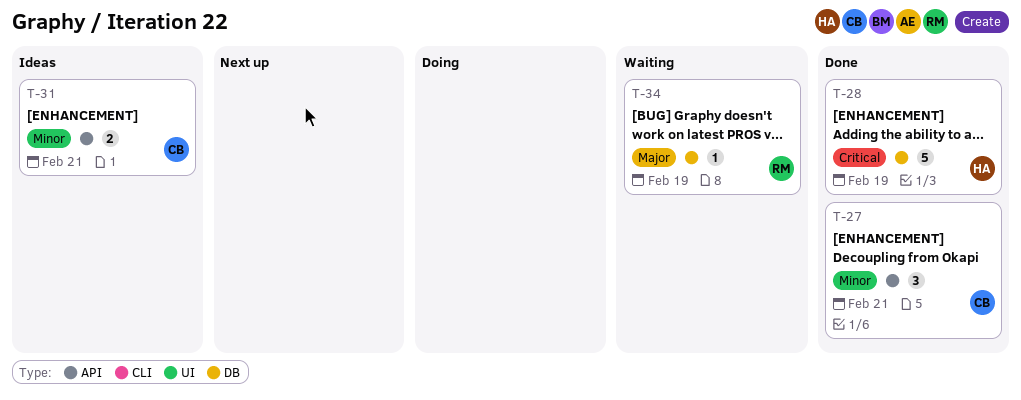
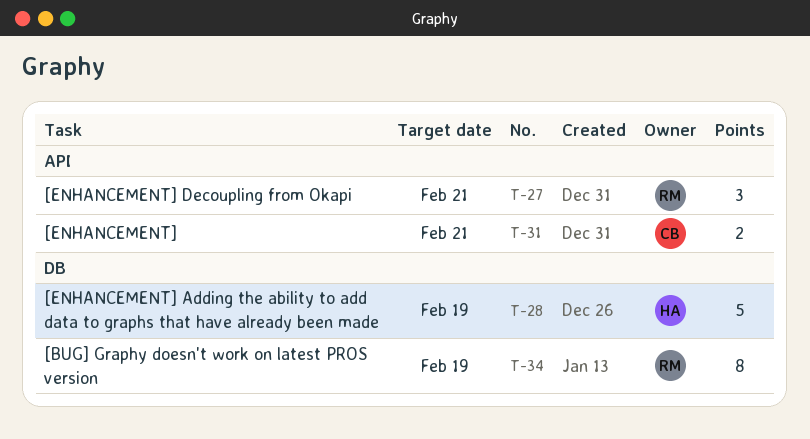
T-27, owner: CB -> RM
T-34, estimate: 1 -> 8

